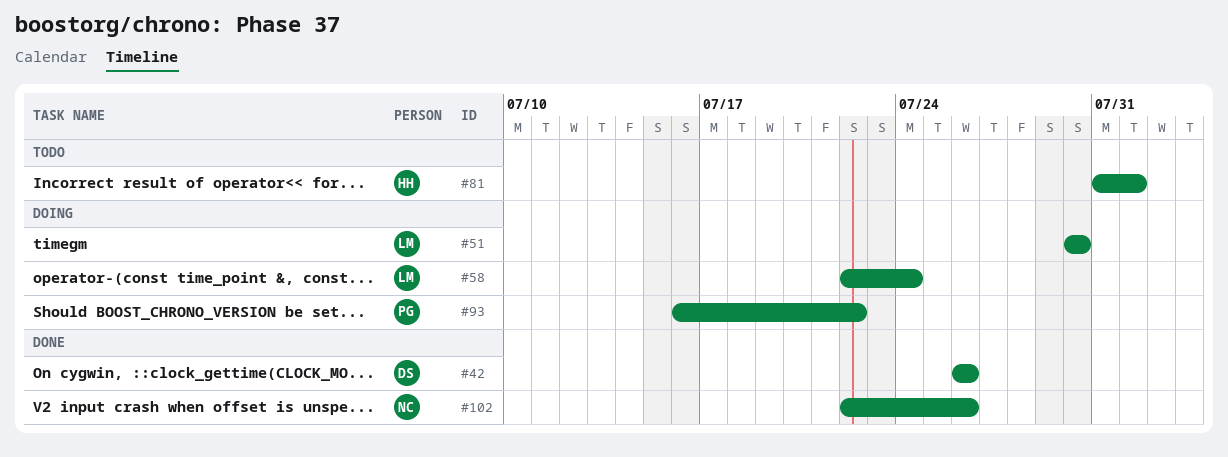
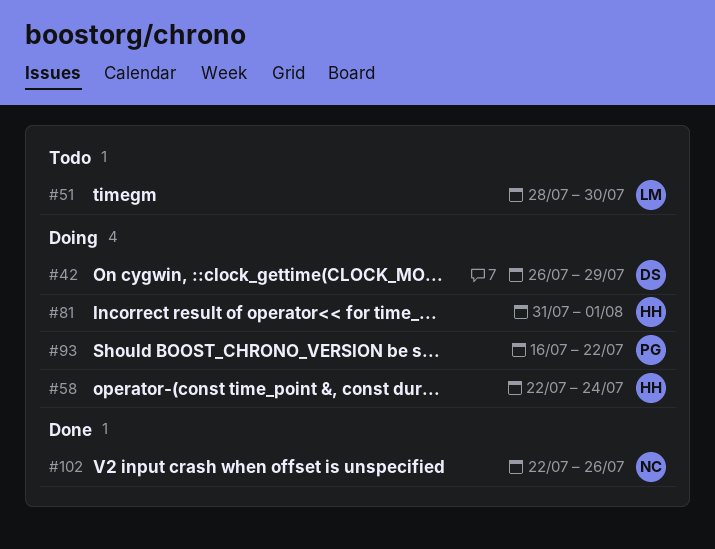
#42, status: Done -> Doing
#42, due: Jul 26 -> Jul 29
#51, status: Doing -> Todo
#51, start: Jul 30 -> Jul 28
#58, owner: LM -> HH
#81, status: Todo -> Doing

